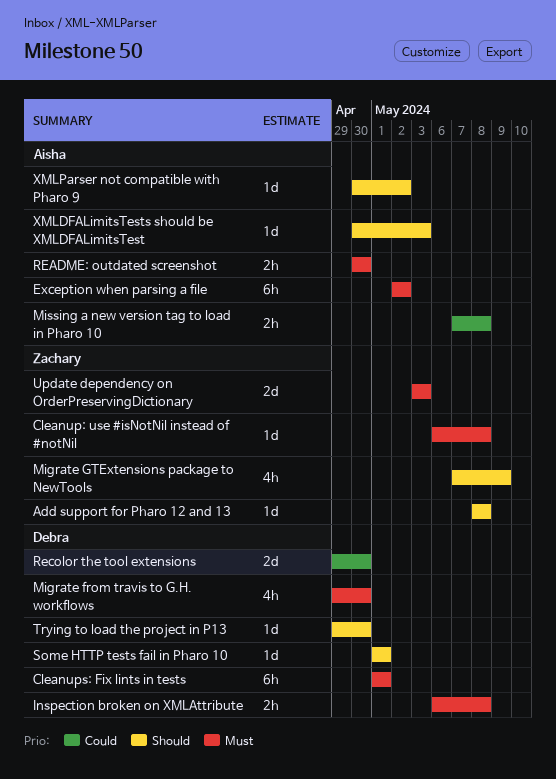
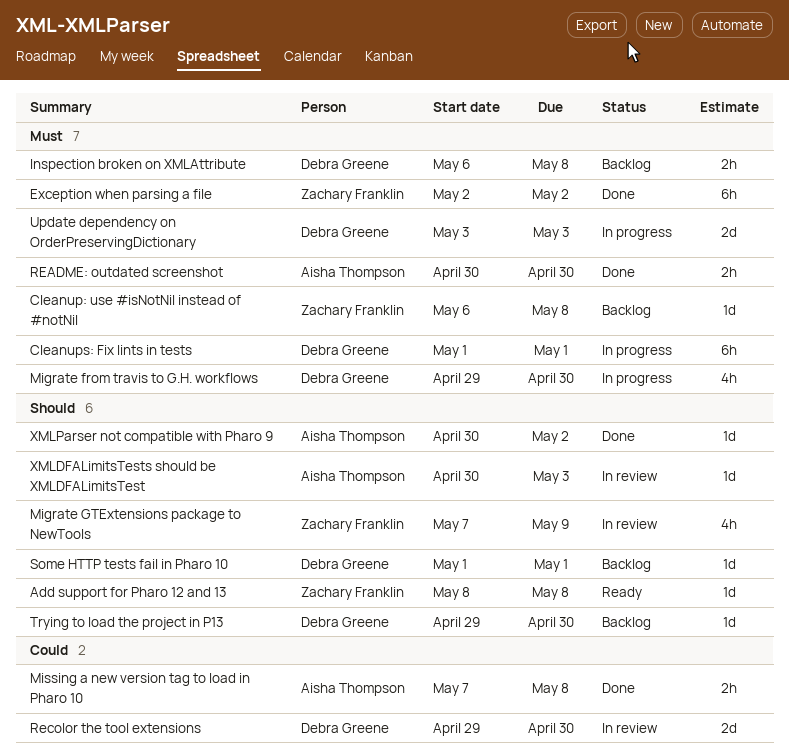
Exception when parsing a file, owner: Aisha Thompson -> Zachary Franklin
Update dependency on OrderPreservingDictionary, owner: Zachary Franklin -> Debra Greene

